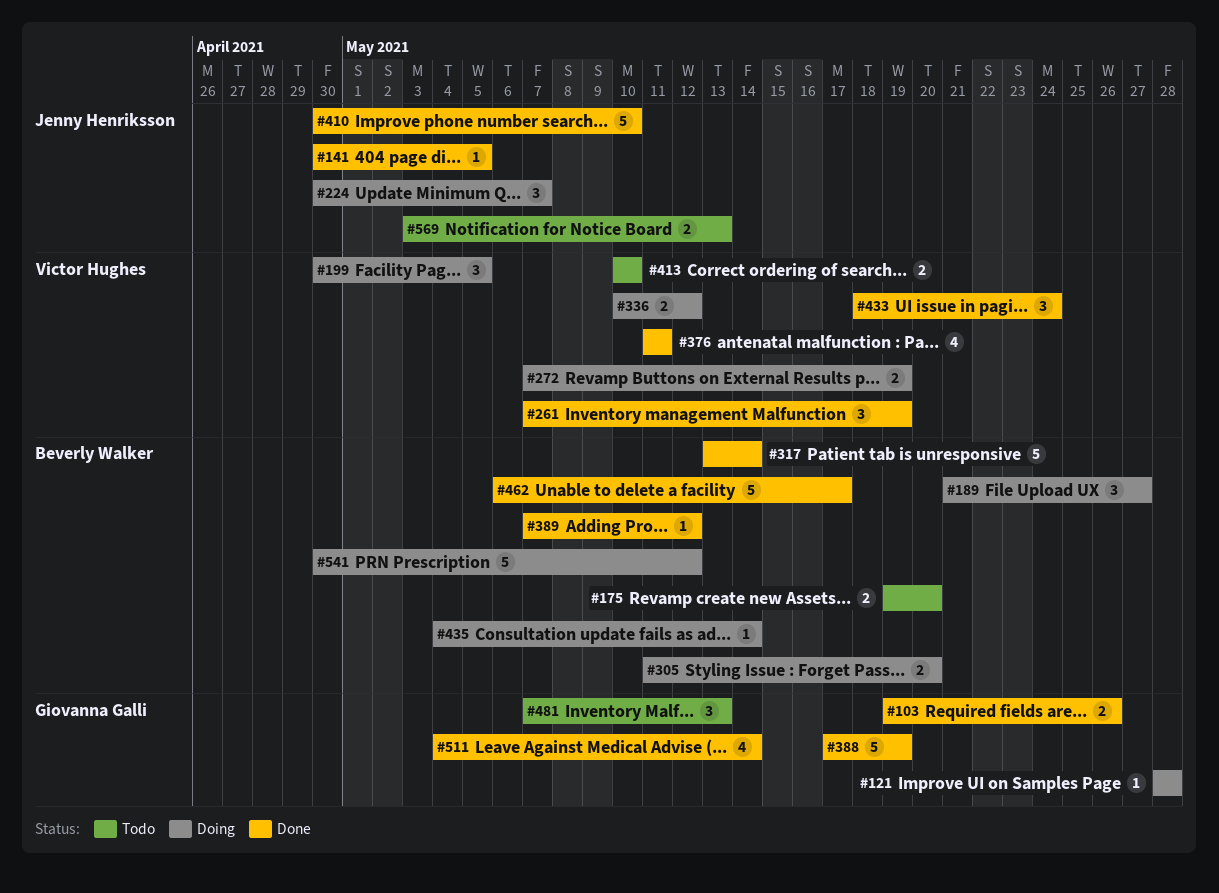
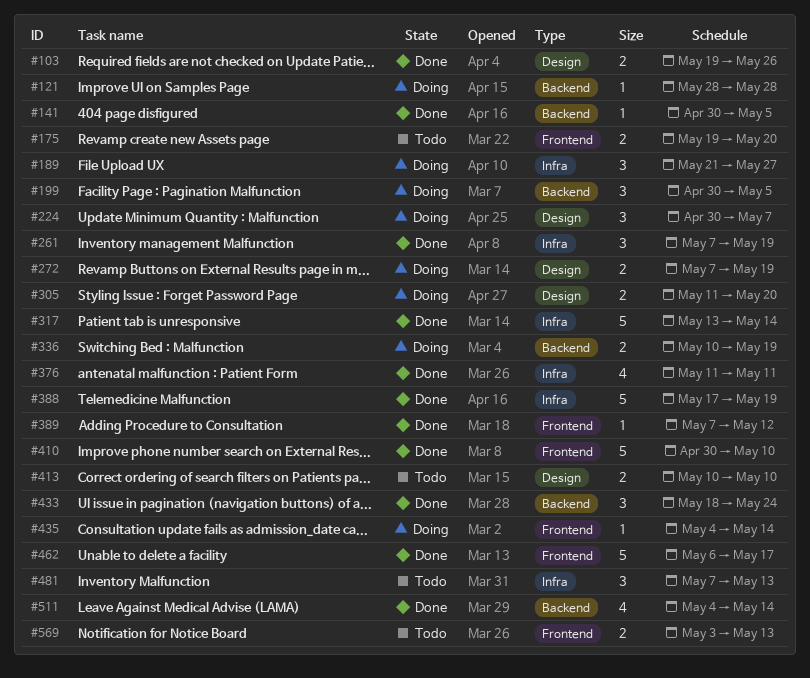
#336, due: May 12 -> May 19
#541: present -> none

